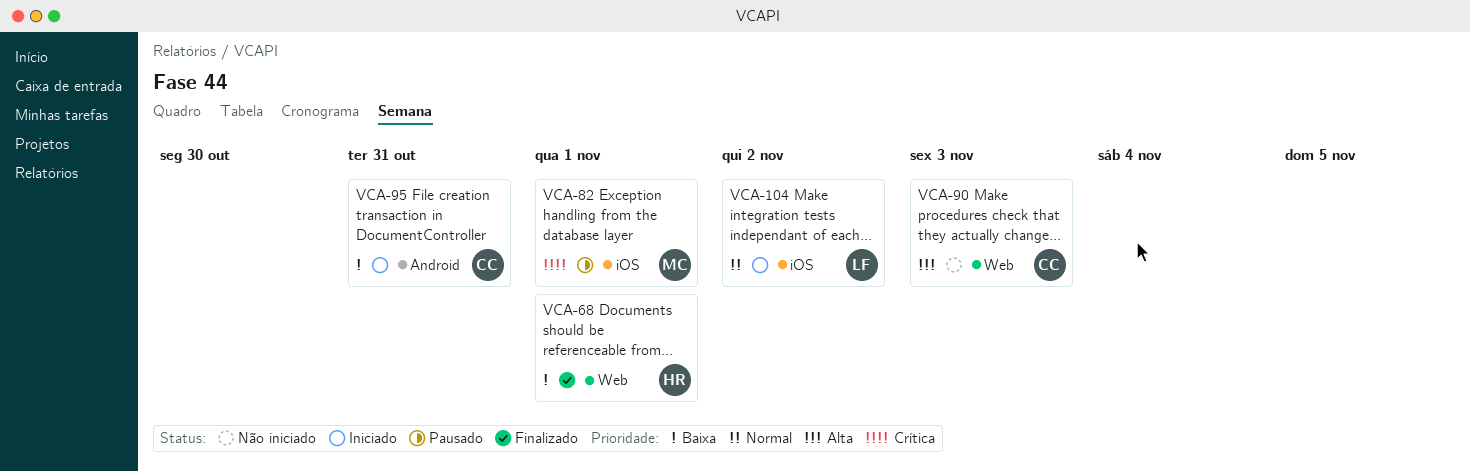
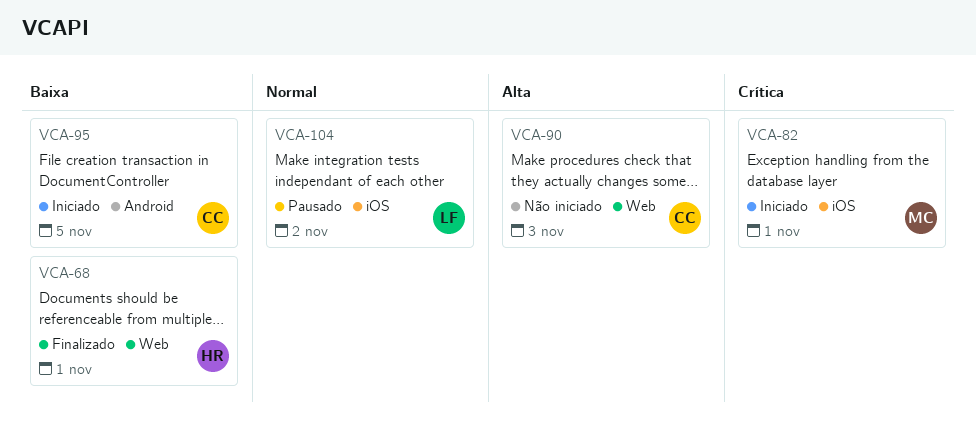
VCA-82, status: Pausado -> Iniciado
VCA-95, due: Oct 31 -> Nov 5
VCA-104, status: Iniciado -> Pausado

